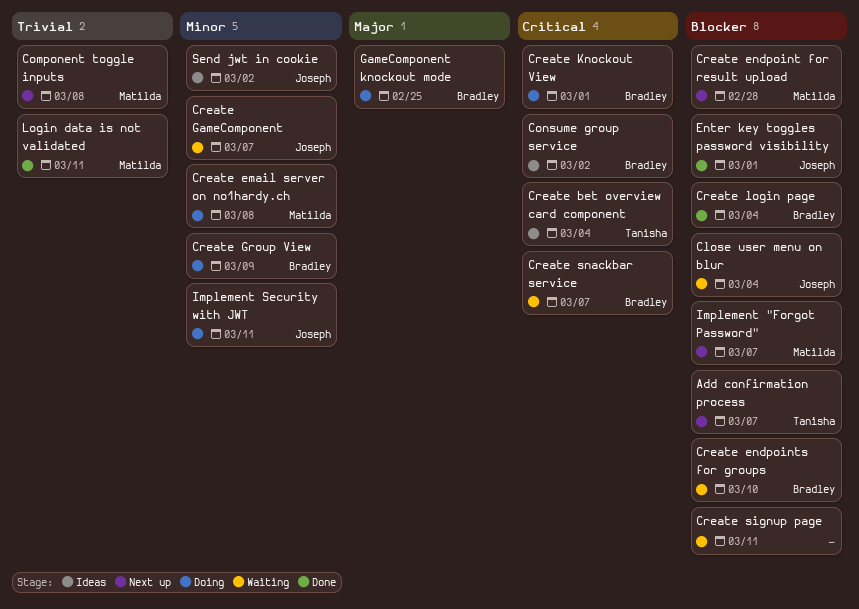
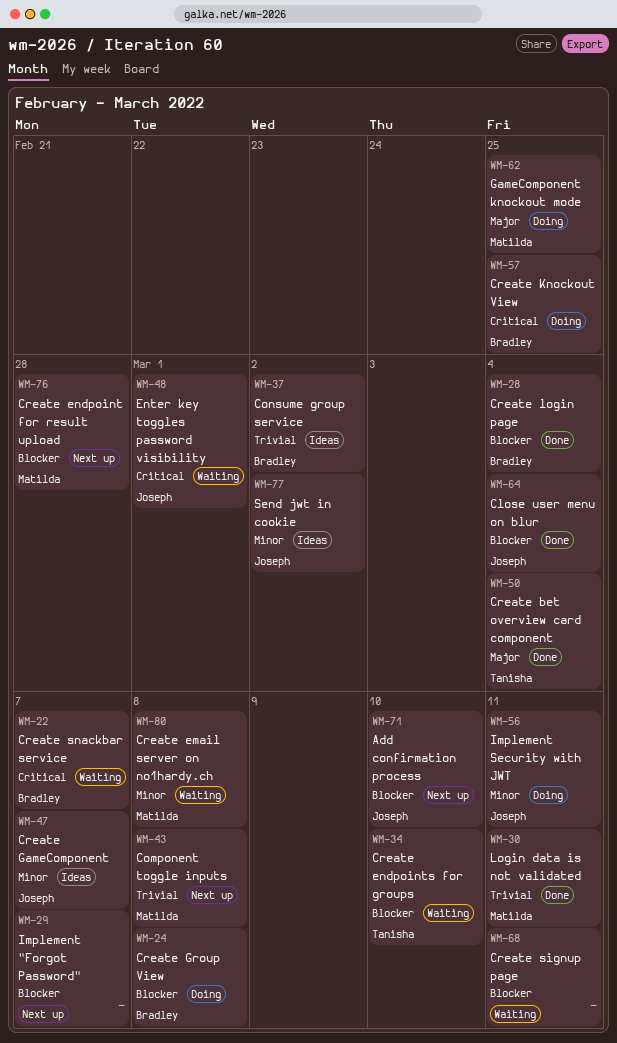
Add confirmation process, owner: Tanisha -> Joseph
Add confirmation process, due: Mar 7 -> Mar 10
Close user menu on blur, status: Waiting -> Done
Consume group service, priority: Critical -> Trivial
Create bet overview card component, status: Ideas -> Done
Create bet overview card component, priority: Critical -> Major
Create email server on no1hardy.ch, status: Doing -> Waiting
Create endpoints for groups, owner: Bradley -> Tanisha
Create GameComponent, status: Waiting -> Ideas
Create Group View, priority: Minor -> Blocker
Create Group View, due: Mar 9 -> Mar 8
Create Knockout View, due: Mar 1 -> Feb 25
Enter key toggles password visibility, status: Done -> Waiting
Enter key toggles password visibility, priority: Blocker -> Critical
GameComponent knockout mode, owner: Bradley -> Matilda
Implement "Forgot Password", owner: Matilda -> none

